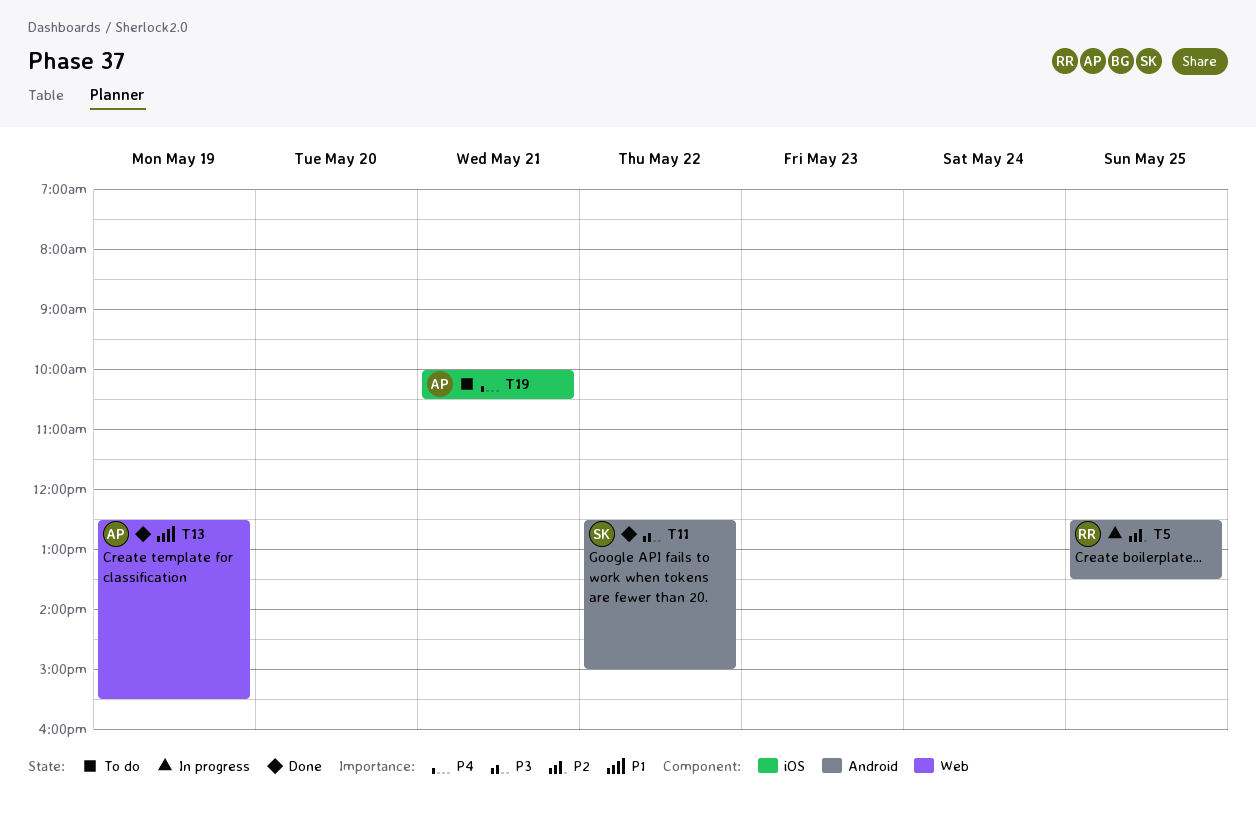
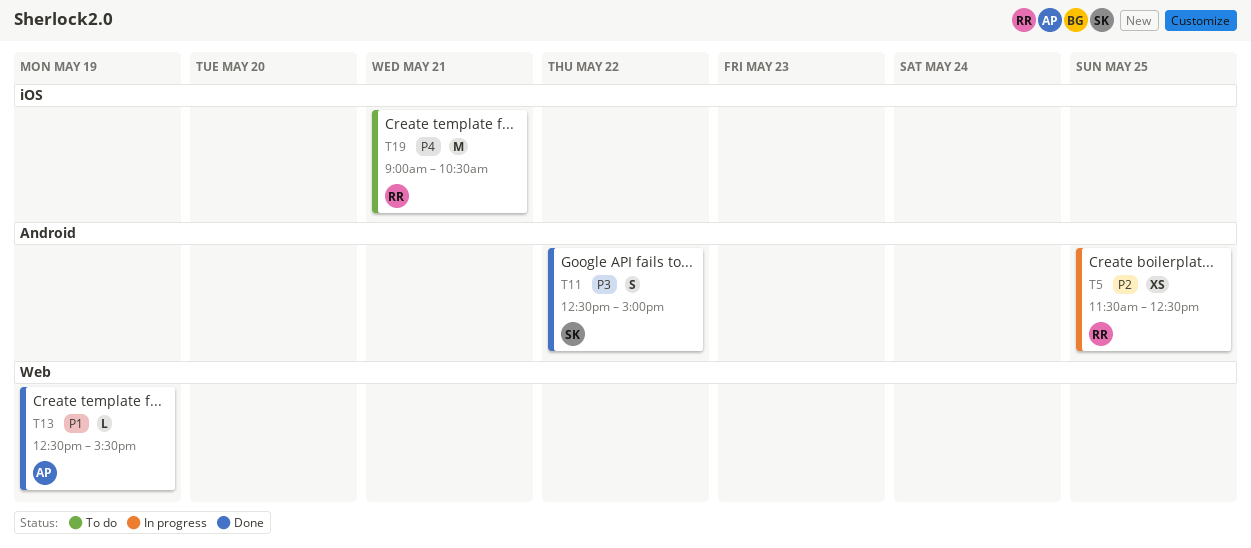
T5, begins: 12:30 -> 11:30
T5, ends: 13:30 -> 12:30
T19, owner: AP -> RR
T19, begins: 10:00 -> 09:00

